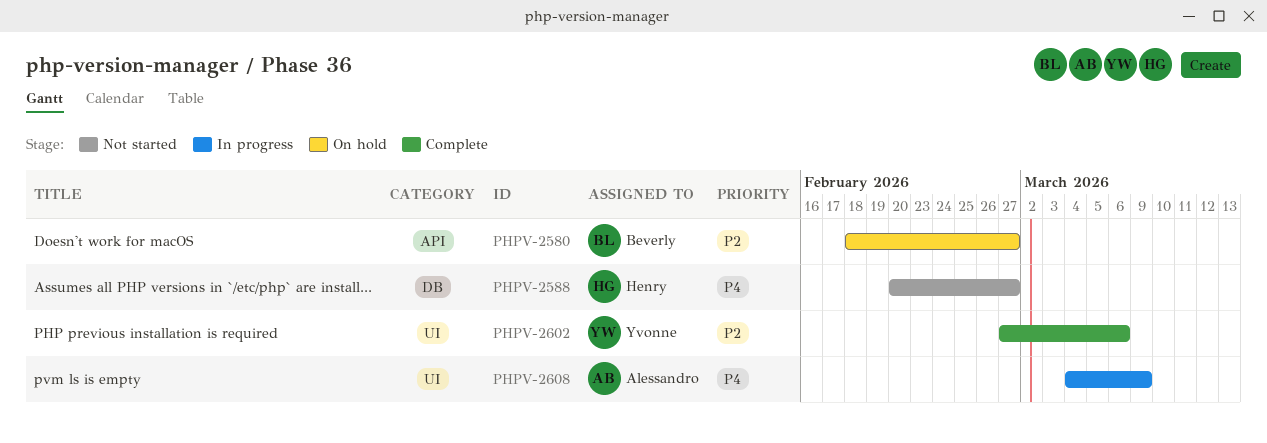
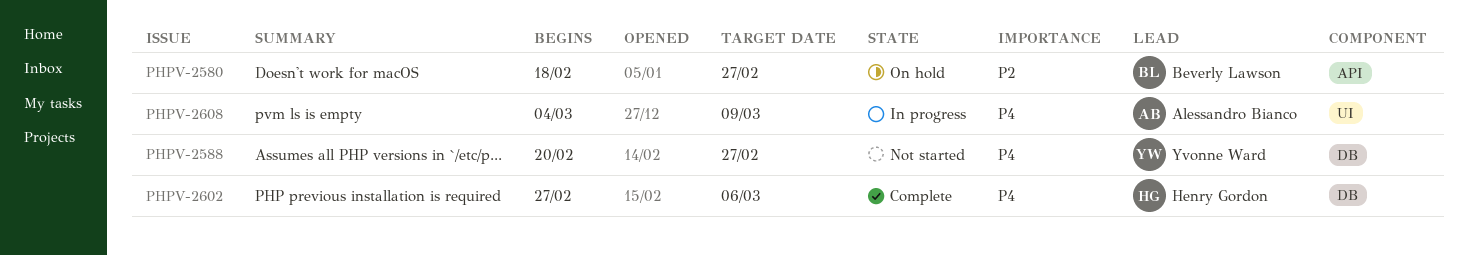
PHPV-2588, owner: Henry Gordon -> Yvonne Ward
PHPV-2602, owner: Yvonne Ward -> Henry Gordon
PHPV-2602, priority: P2 -> P4
PHPV-2602, label: UI -> DB

